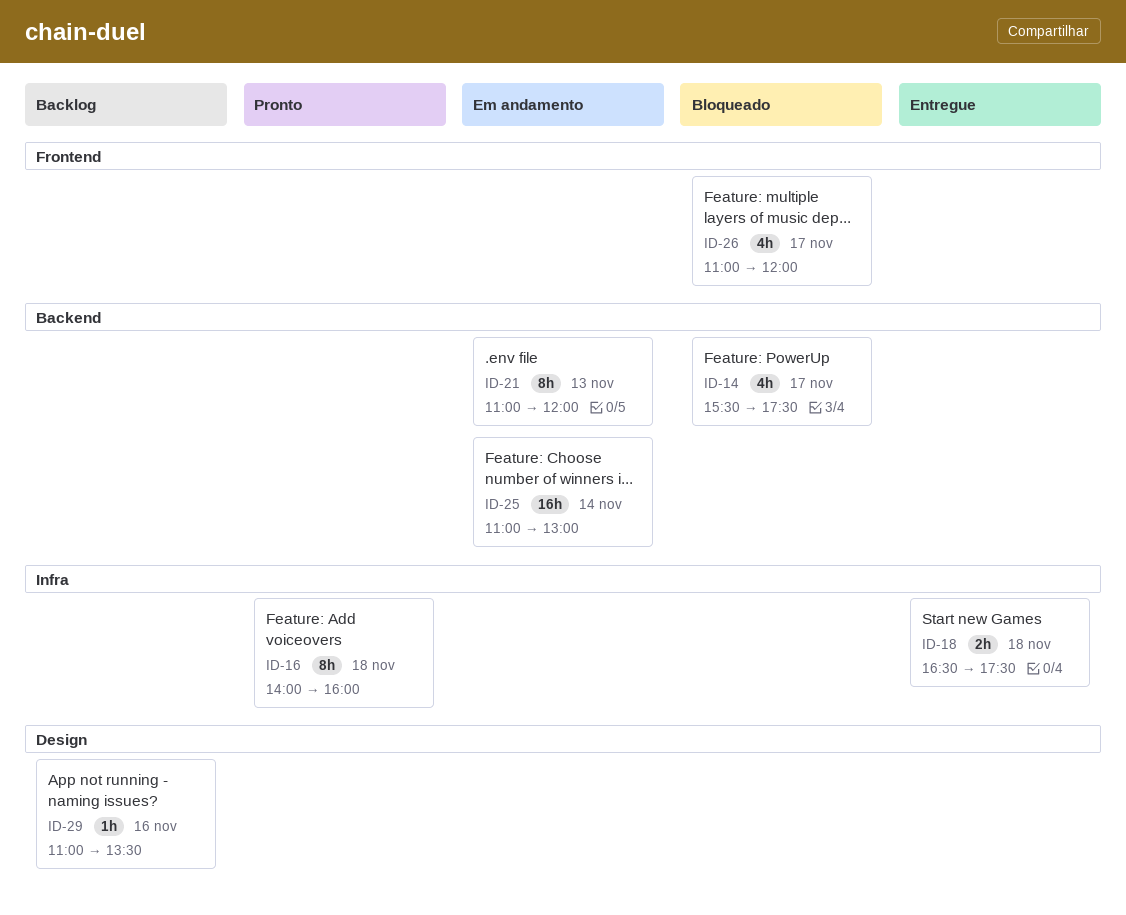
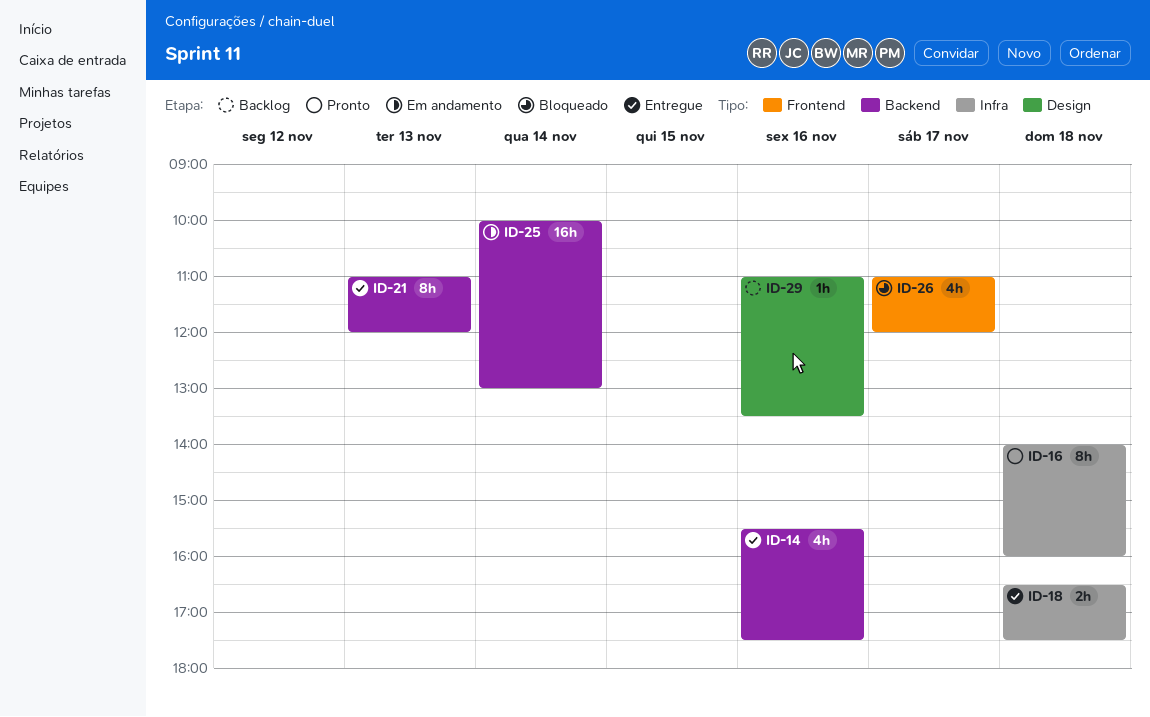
ID-14, status: Bloqueado -> Entregue
ID-14, day: Nov 17 -> Nov 16
ID-21, status: Em andamento -> Entregue
ID-25, begins: 11:00 -> 10:00

